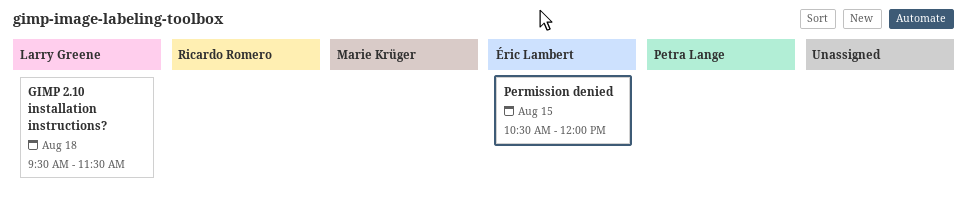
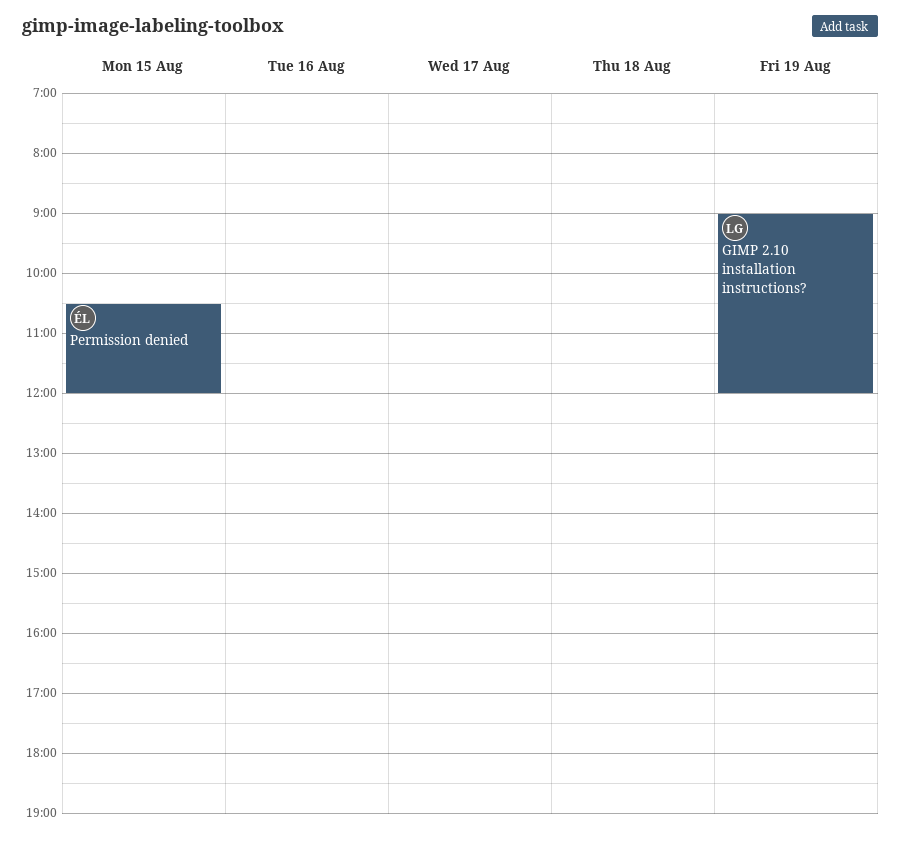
GIMP 2.10 installation instructions?, day: Aug 18 -> Aug 19
GIMP 2.10 installation instructions?, begins: 09:30 -> 09:00
GIMP 2.10 installation instructions?, ends: 11:30 -> 12:00

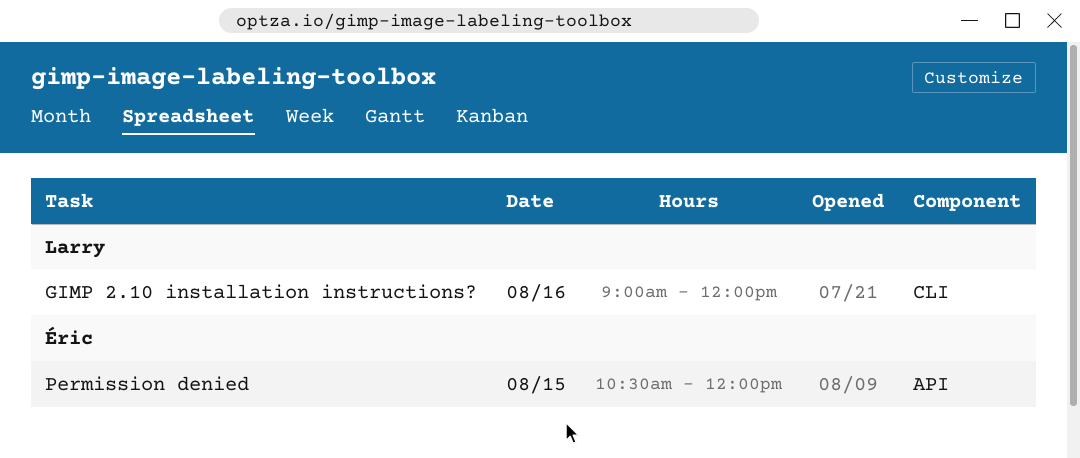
GIMP 2.10 installation instructions?, day: Aug 19 -> Aug 16

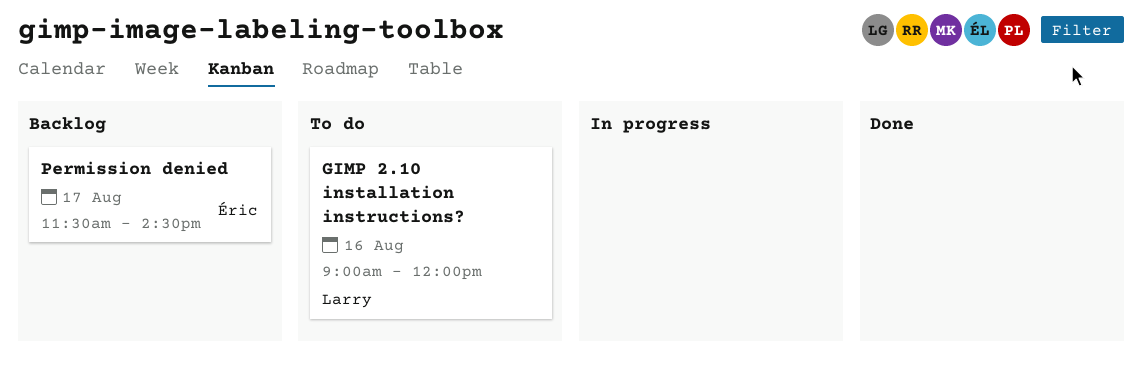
Permission denied, day: Aug 15 -> Aug 17
Permission denied, begins: 10:30 -> 11:30
Permission denied, ends: 12:00 -> 14:30

